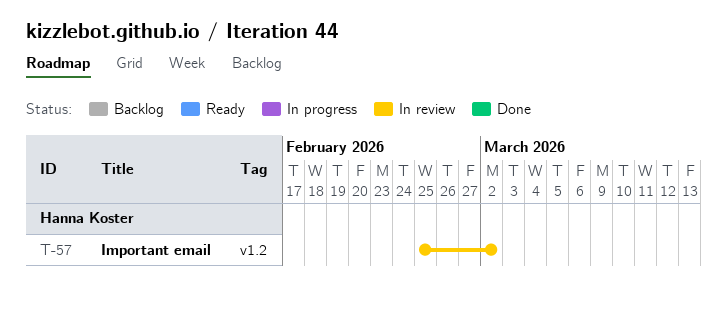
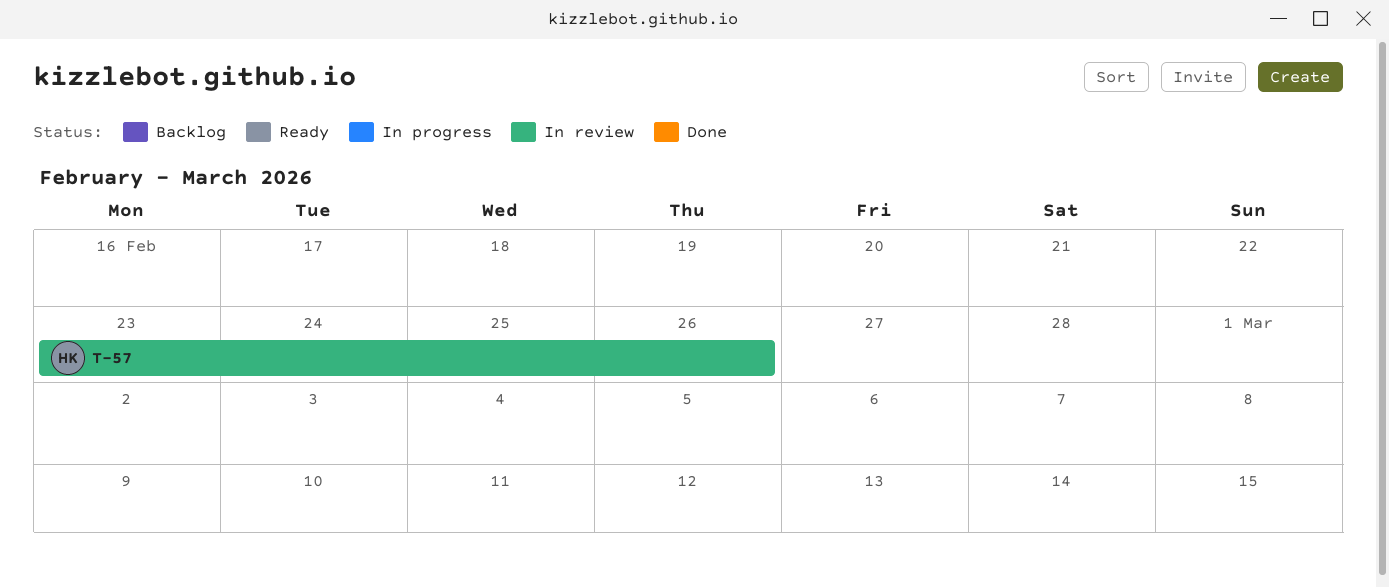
T-57, start: Feb 25 -> Feb 23
T-57, due: Mar 2 -> Feb 26

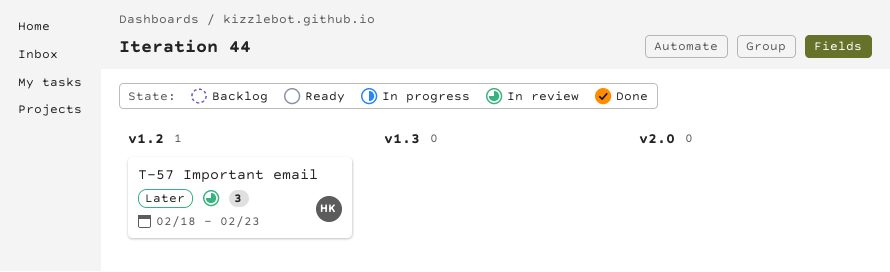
T-57, start: Feb 23 -> Feb 18
T-57, due: Feb 26 -> Feb 23

